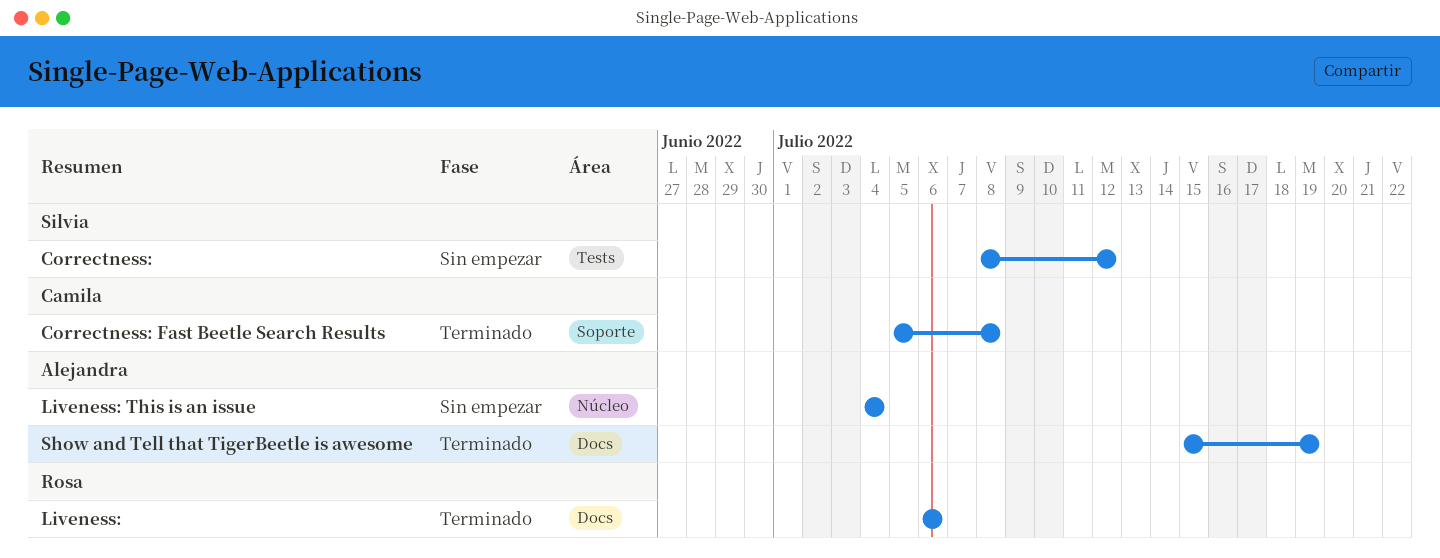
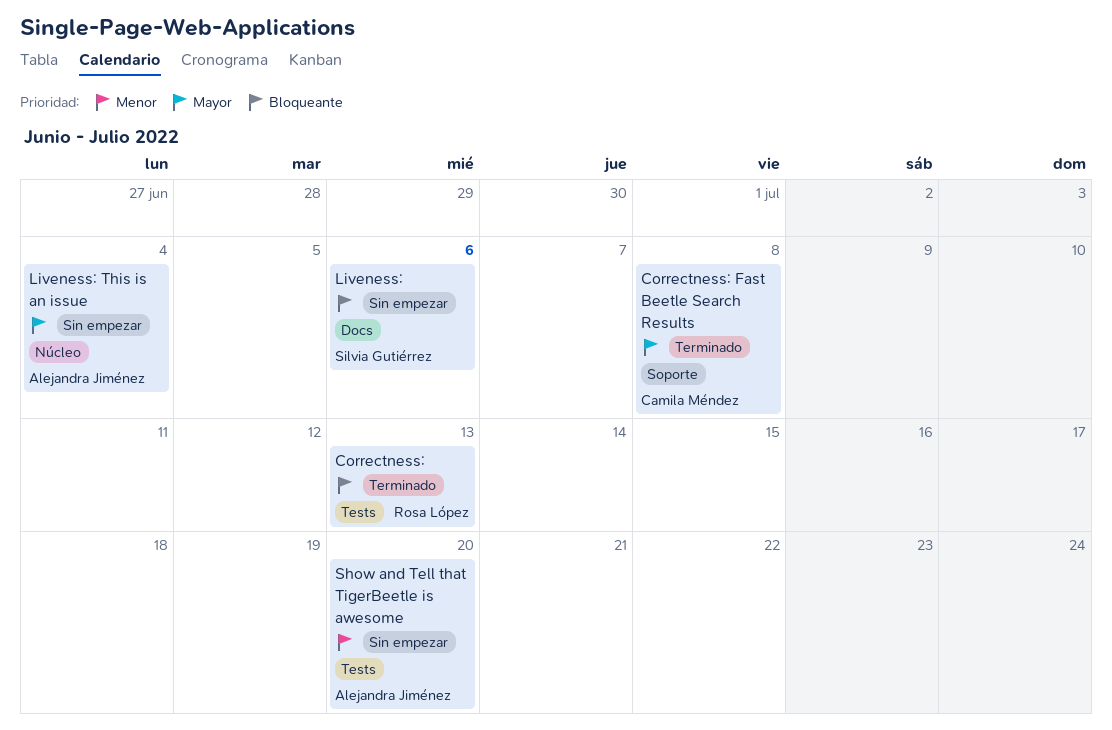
Correctness:, status: Sin empezar -> Terminado
Correctness:, owner: Silvia Gutiérrez -> Rosa López
Correctness:, due: Jul 12 -> Jul 13
Liveness:, status: Terminado -> Sin empezar
Liveness:, owner: Rosa López -> Silvia Gutiérrez
Show and Tell that TigerBeetle is awesome, status: Terminado -> Sin empezar
Show and Tell that TigerBeetle is awesome, label: Docs -> Tests
Show and Tell that TigerBeetle is awesome, due: Jul 19 -> Jul 20

